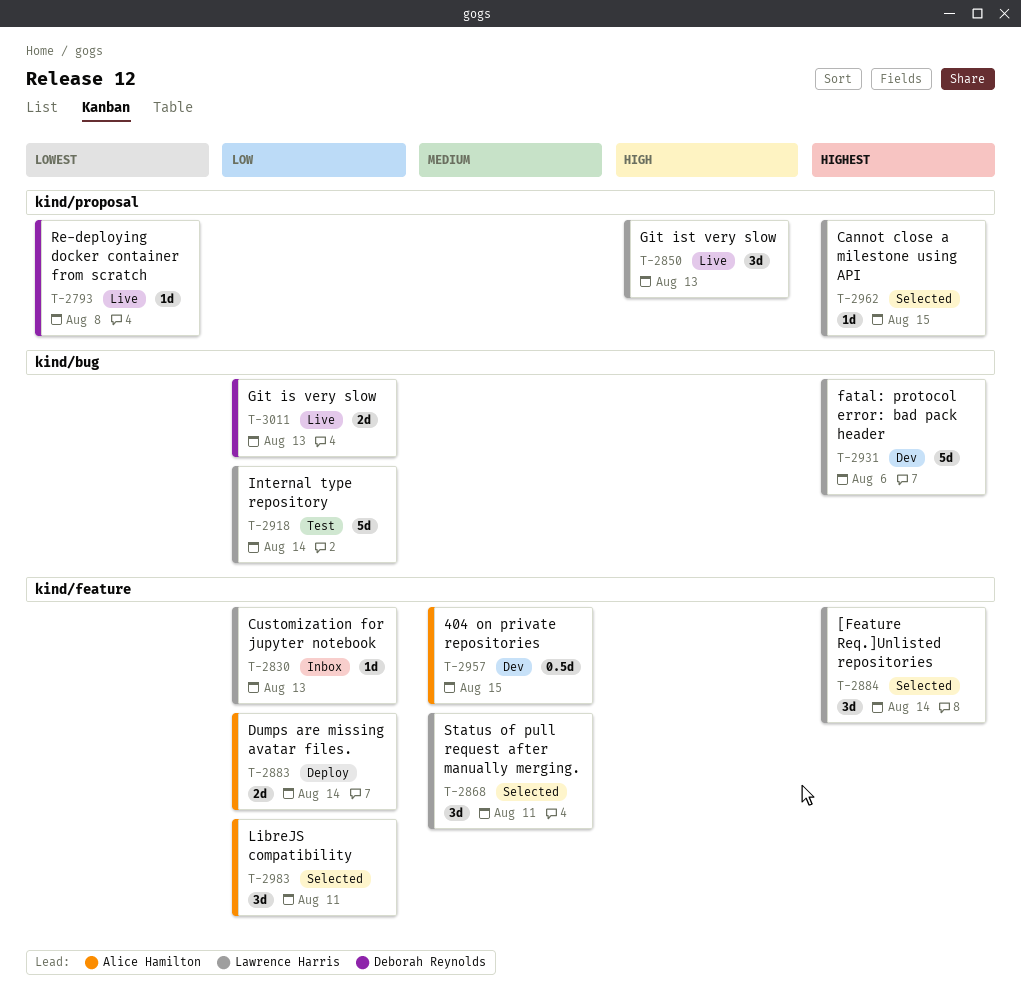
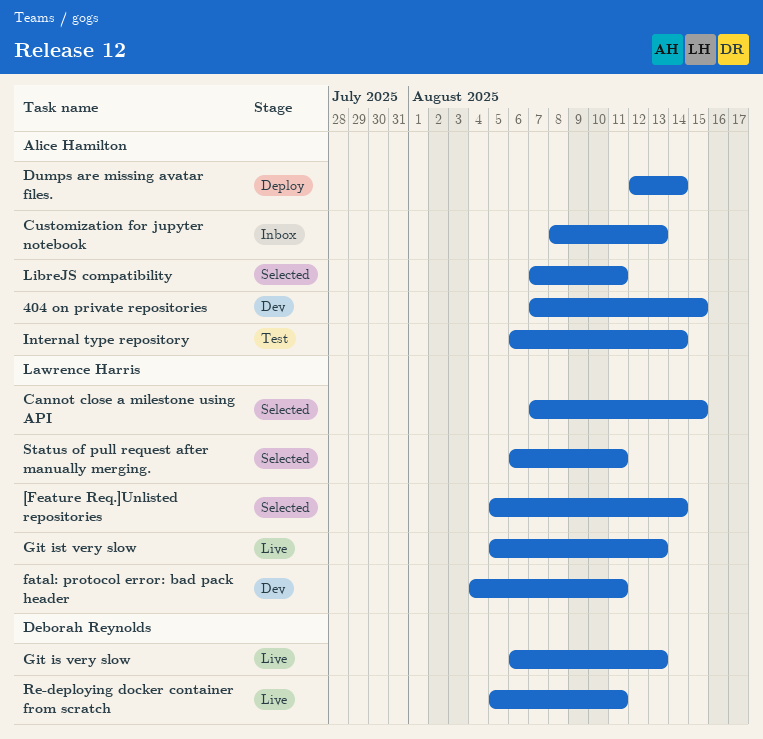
Customization for jupyter notebook, owner: Lawrence Harris -> Alice Hamilton
fatal: protocol error: bad pack header, due: Aug 6 -> Aug 11
Internal type repository, owner: Lawrence Harris -> Alice Hamilton
Re-deploying docker container from scratch, due: Aug 8 -> Aug 11

